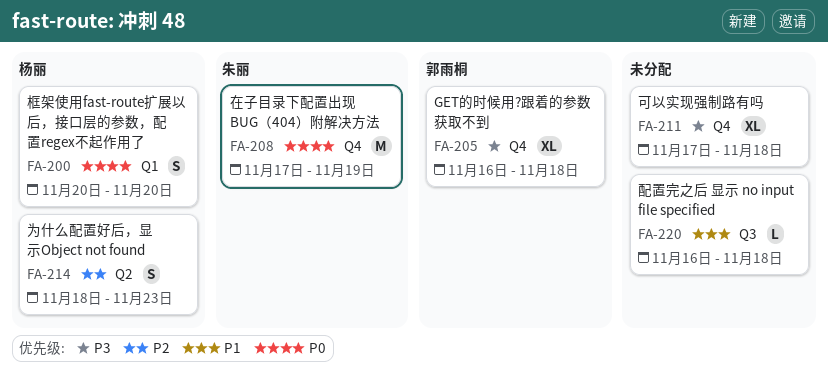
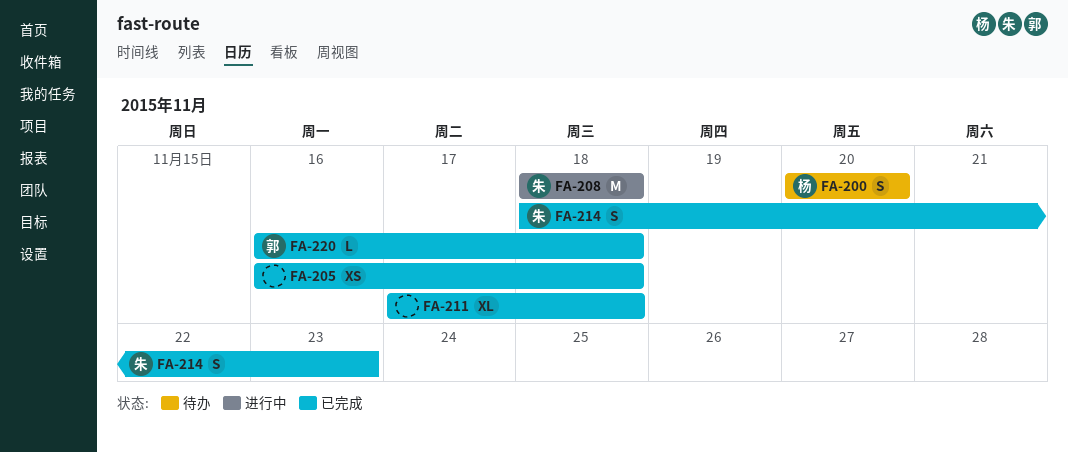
FA-205, owner: 郭雨桐 -> none
FA-205, estimate: XL -> XS
FA-208, start: Nov 17 -> Nov 18
FA-208, due: Nov 19 -> Nov 18
FA-214, owner: 杨丽 -> 朱丽
FA-220, owner: none -> 郭雨桐

